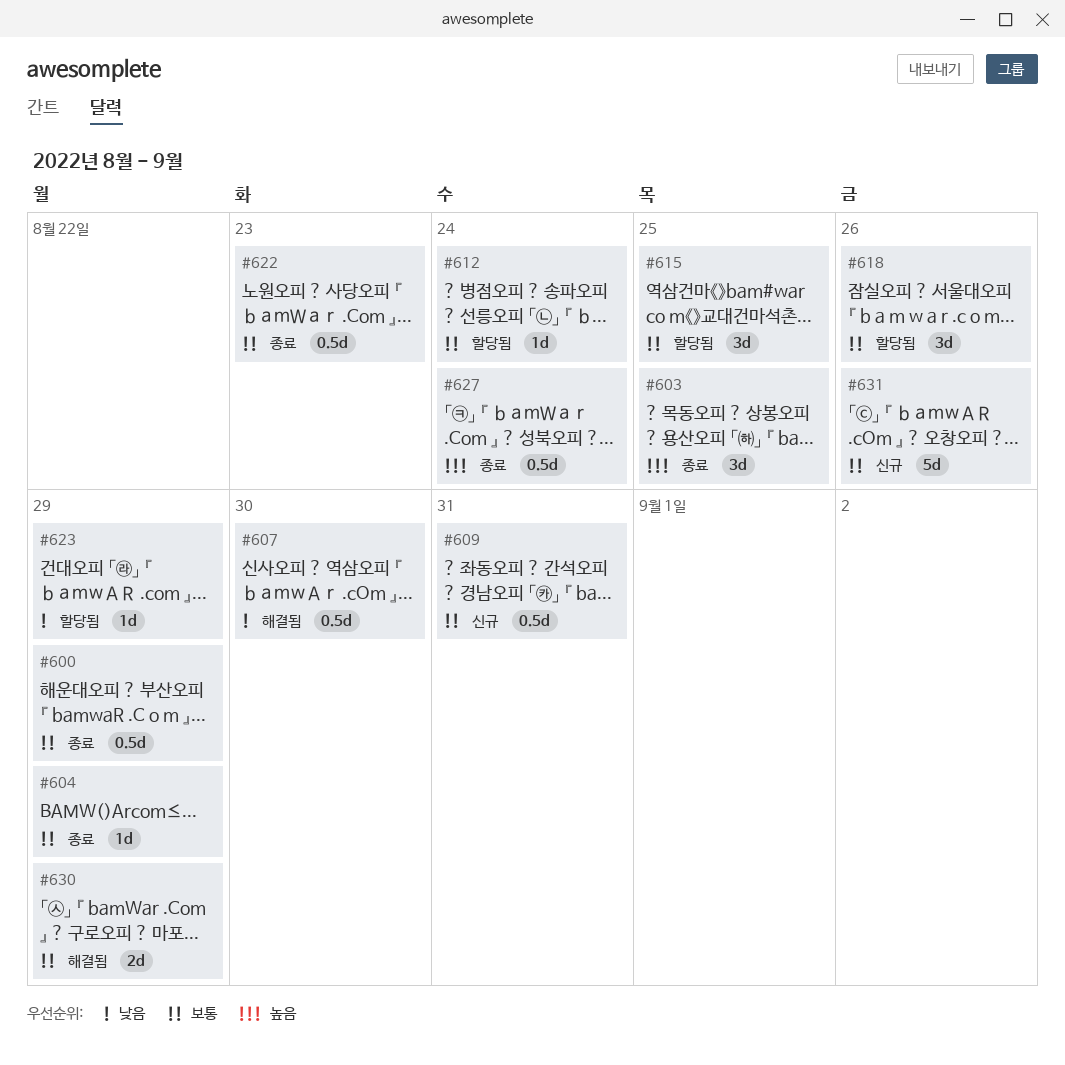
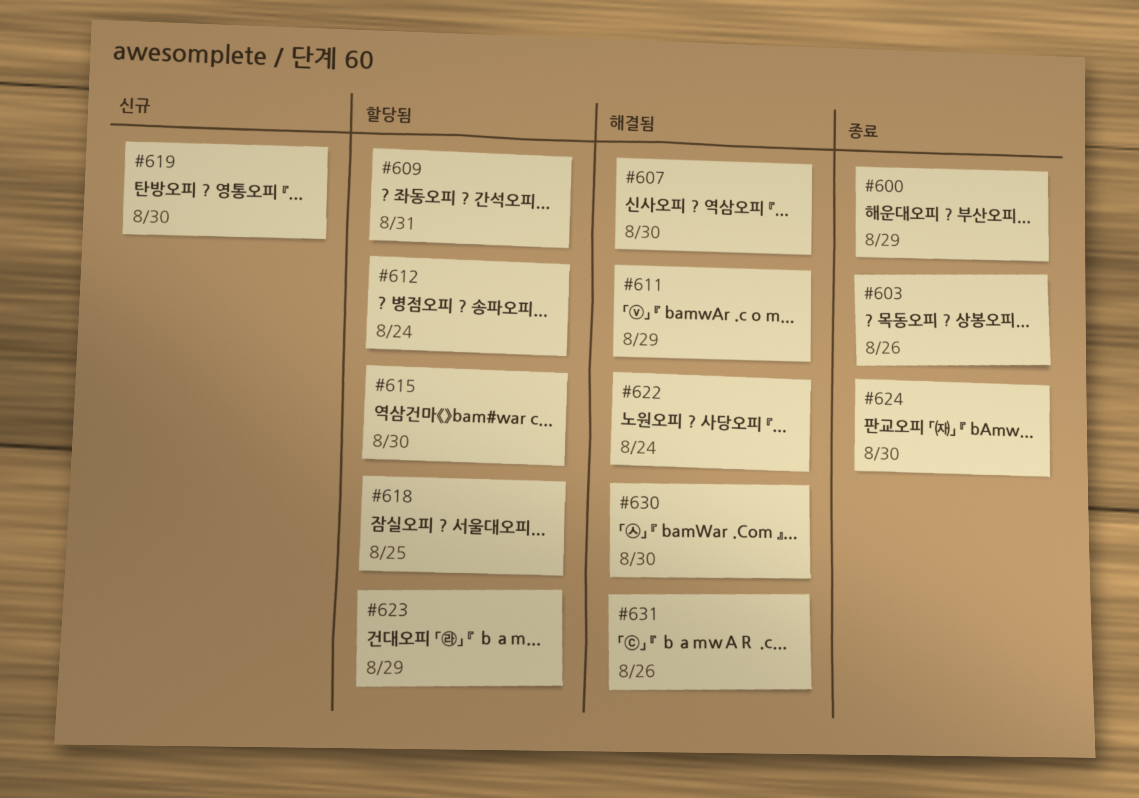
#603, due: Aug 25 -> Aug 26
#604: present -> none
#609, status: 신규 -> 할당됨
#611: none -> present
#615, due: Aug 25 -> Aug 30
#618, due: Aug 26 -> Aug 25
#619: none -> present
#622, status: 종료 -> 해결됨
#622, due: Aug 23 -> Aug 24
#624: none -> present
#627: present -> none
#630, due: Aug 29 -> Aug 30
#631, status: 신규 -> 해결됨

